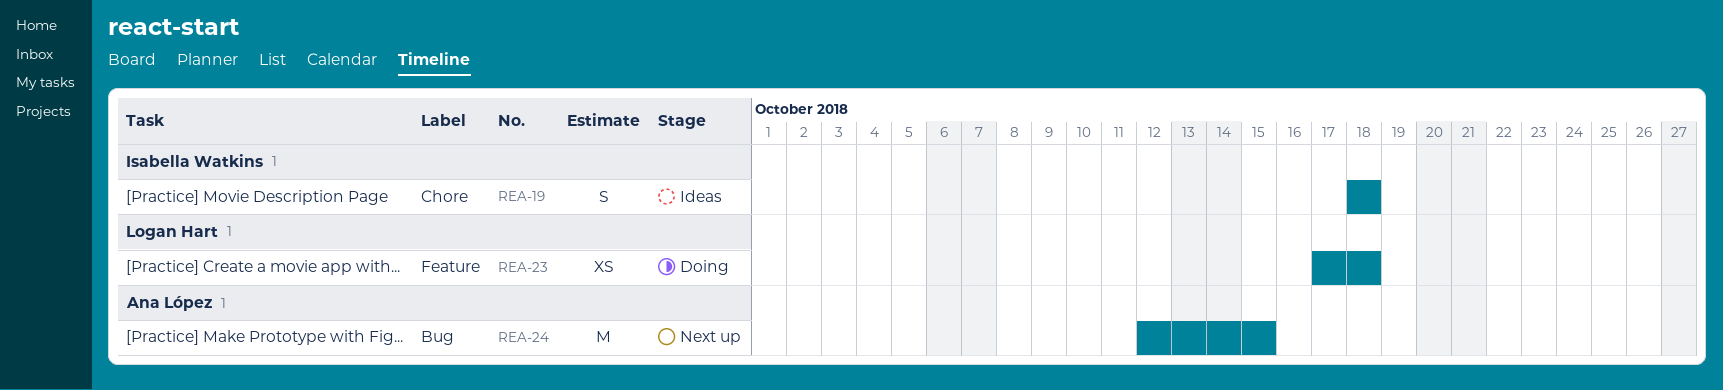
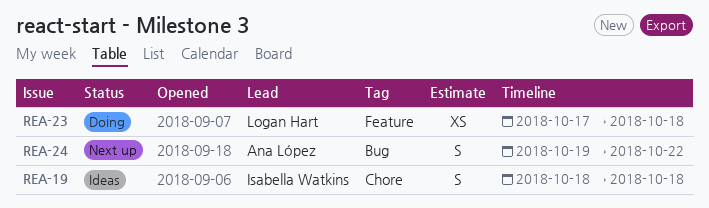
REA-24, estimate: M -> S
REA-24, start: Oct 12 -> Oct 19
REA-24, due: Oct 15 -> Oct 22

